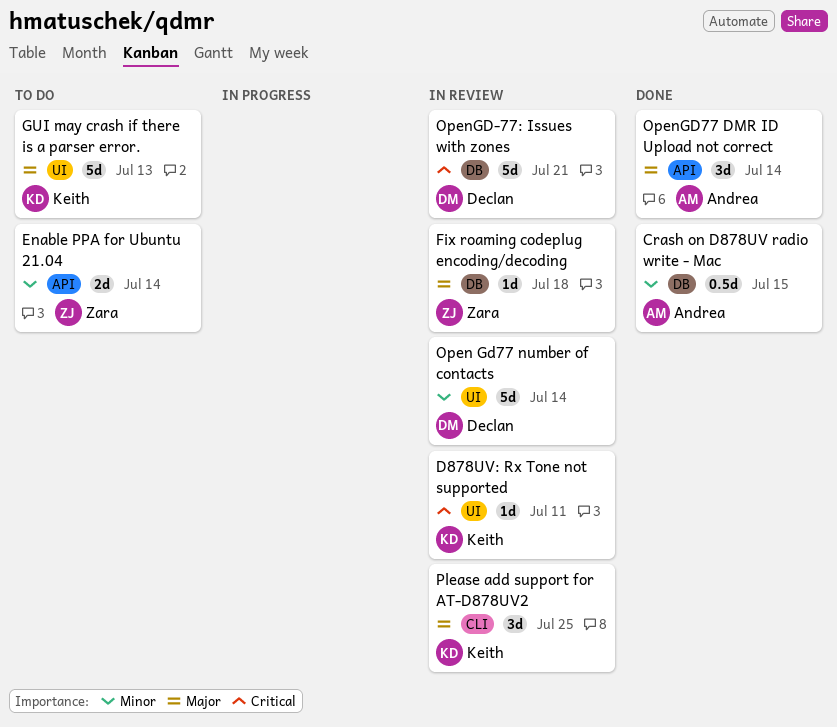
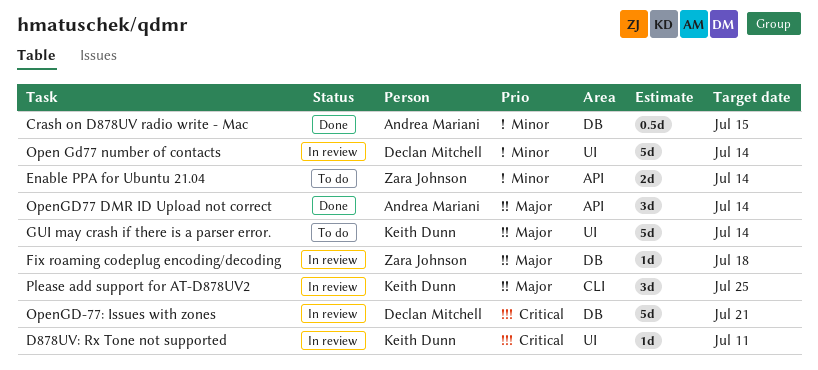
GUI may crash if there is a parser error., due: Jul 13 -> Jul 14

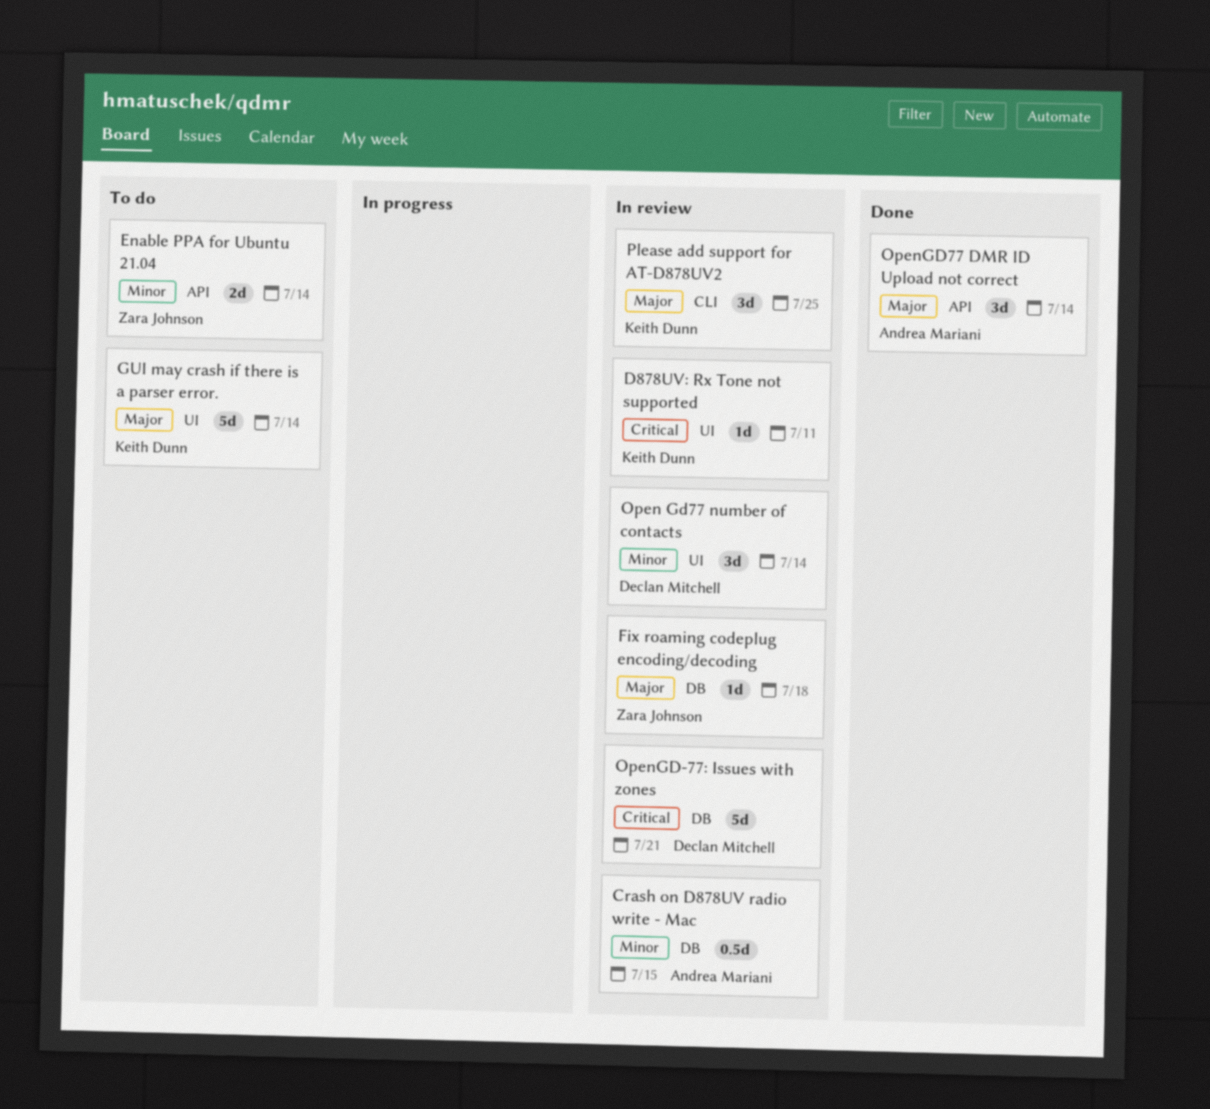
Crash on D878UV radio write - Mac, status: Done -> In review
Open Gd77 number of contacts, estimate: 5d -> 3d

